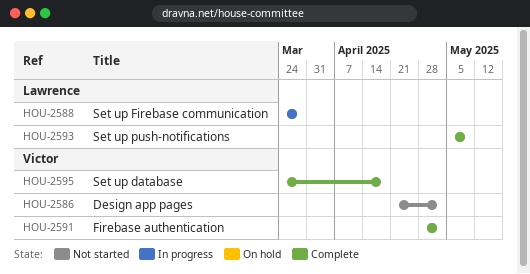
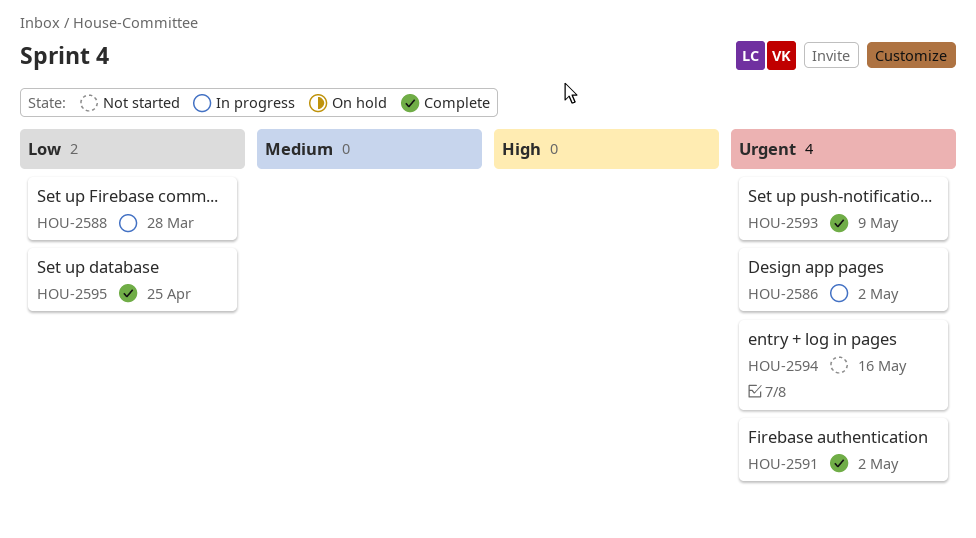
HOU-2586, status: Not started -> In progress
HOU-2594: none -> present
HOU-2595, due: Apr 18 -> Apr 25

